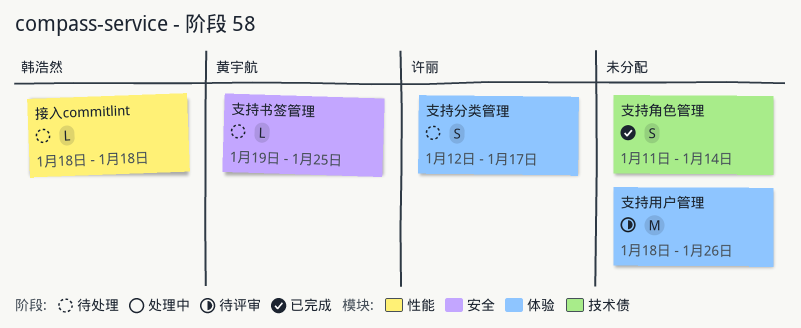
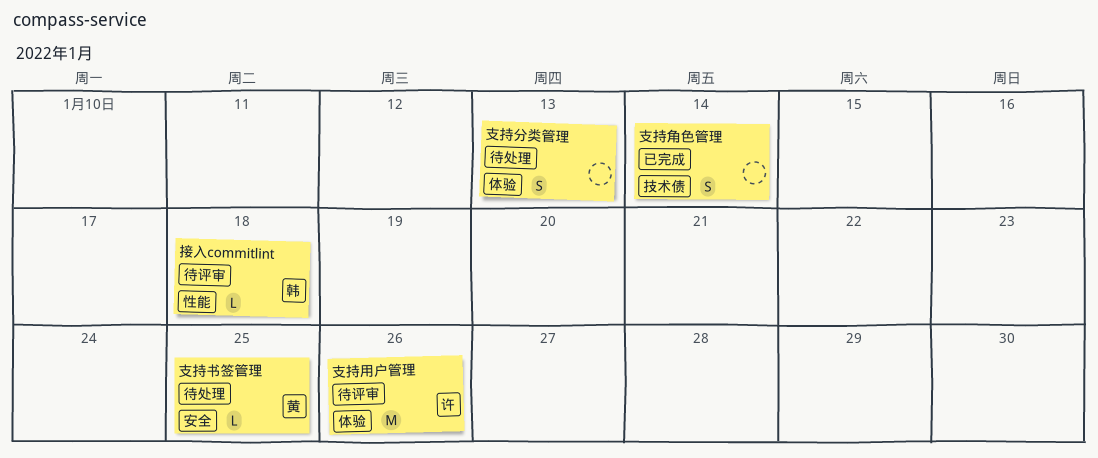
接入commitlint, status: 待处理 -> 待评审
支持分类管理, owner: 许丽 -> none
支持分类管理, due: Jan 17 -> Jan 13
支持用户管理, owner: none -> 许丽

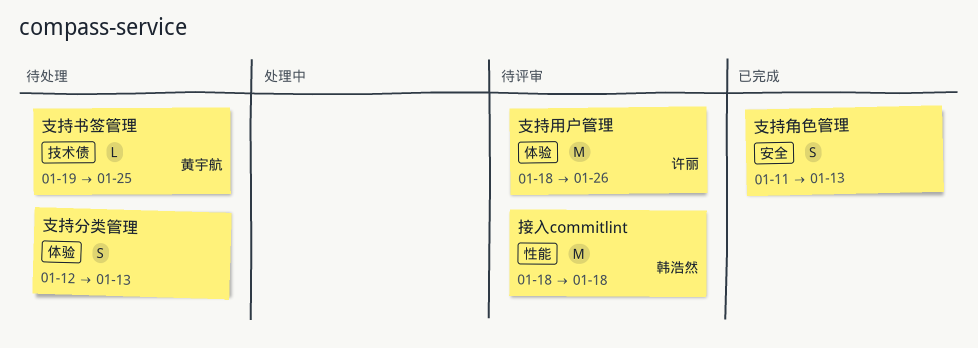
接入commitlint, estimate: L -> M
支持书签管理, label: 安全 -> 技术债
支持角色管理, label: 技术债 -> 安全
支持角色管理, due: Jan 14 -> Jan 13

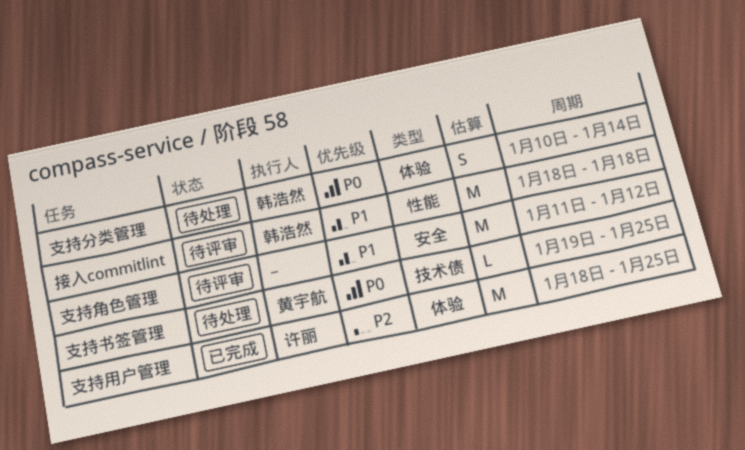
支持分类管理, owner: none -> 韩浩然
支持分类管理, start: Jan 12 -> Jan 10
支持分类管理, due: Jan 13 -> Jan 14
支持用户管理, status: 待评审 -> 已完成
支持用户管理, due: Jan 26 -> Jan 25
支持角色管理, status: 已完成 -> 待评审
支持角色管理, estimate: S -> M
支持角色管理, due: Jan 13 -> Jan 12

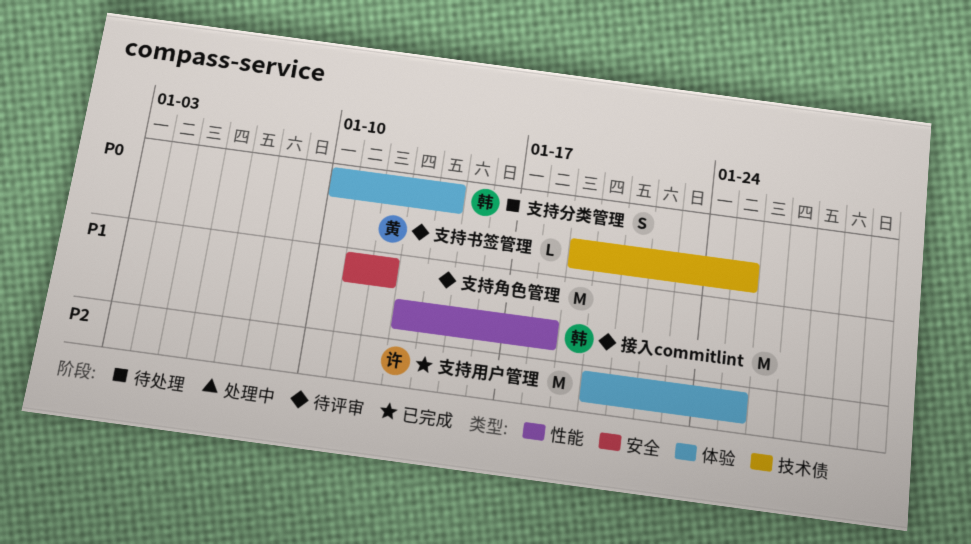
接入commitlint, start: Jan 18 -> Jan 13
支持书签管理, status: 待处理 -> 待评审
支持用户管理, start: Jan 18 -> Jan 20

